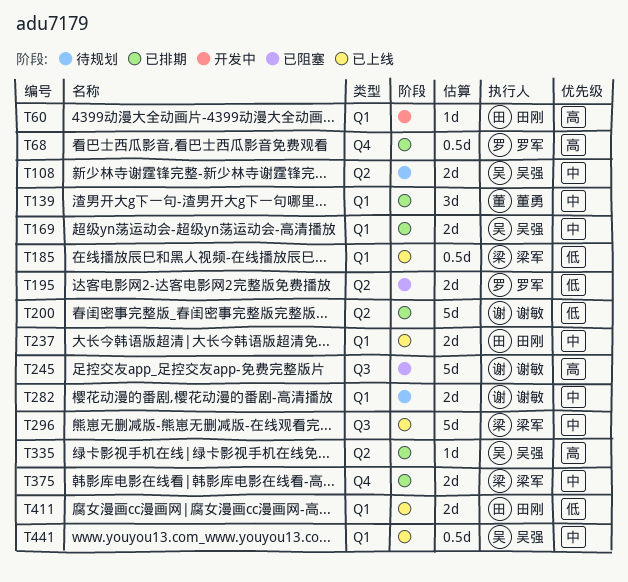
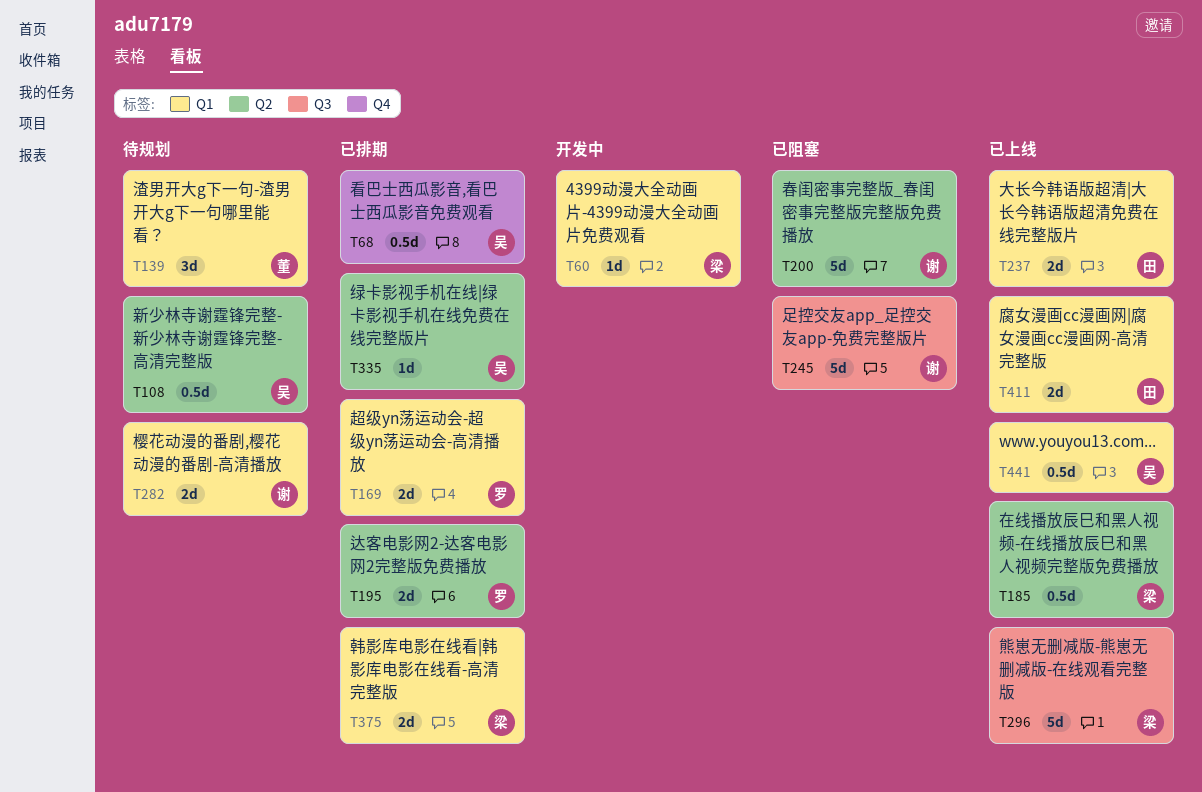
T60, owner: 田刚 -> 梁军
T68, owner: 罗军 -> 吴强
T108, estimate: 2d -> 0.5d
T139, status: 已排期 -> 待规划
T169, owner: 吴强 -> 罗军
T185, label: Q1 -> Q2
T195, status: 已阻塞 -> 已排期
T200, status: 已排期 -> 已阻塞
T375, label: Q4 -> Q1

